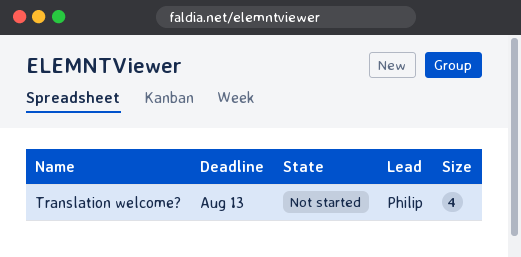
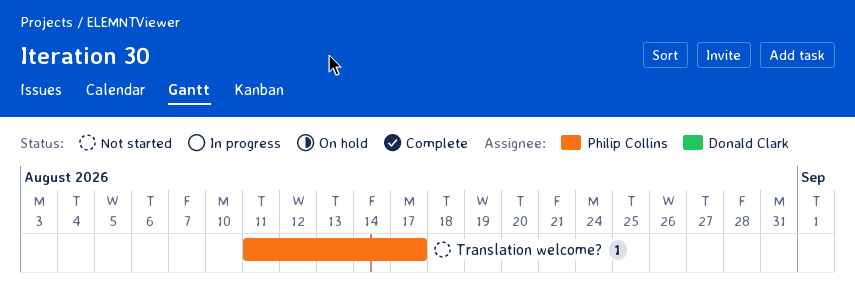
Translation welcome?, estimate: 4 -> 1
Translation welcome?, due: Aug 13 -> Aug 17

